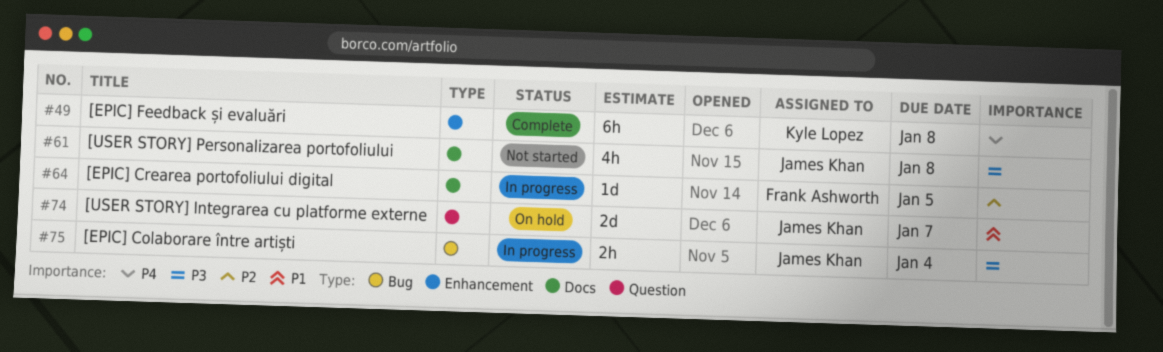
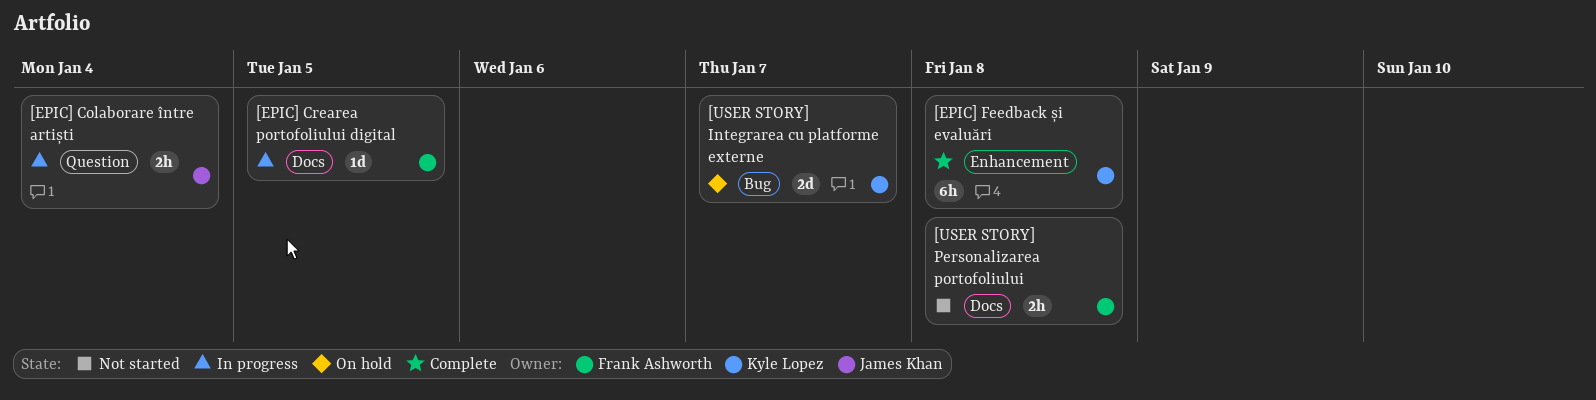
[EPIC] Colaborare între artiști, label: Bug -> Question
[USER STORY] Integrarea cu platforme externe, owner: James Khan -> Kyle Lopez
[USER STORY] Integrarea cu platforme externe, label: Question -> Bug
[USER STORY] Personalizarea portofoliului, owner: James Khan -> Frank Ashworth
[USER STORY] Personalizarea portofoliului, estimate: 4h -> 2h

